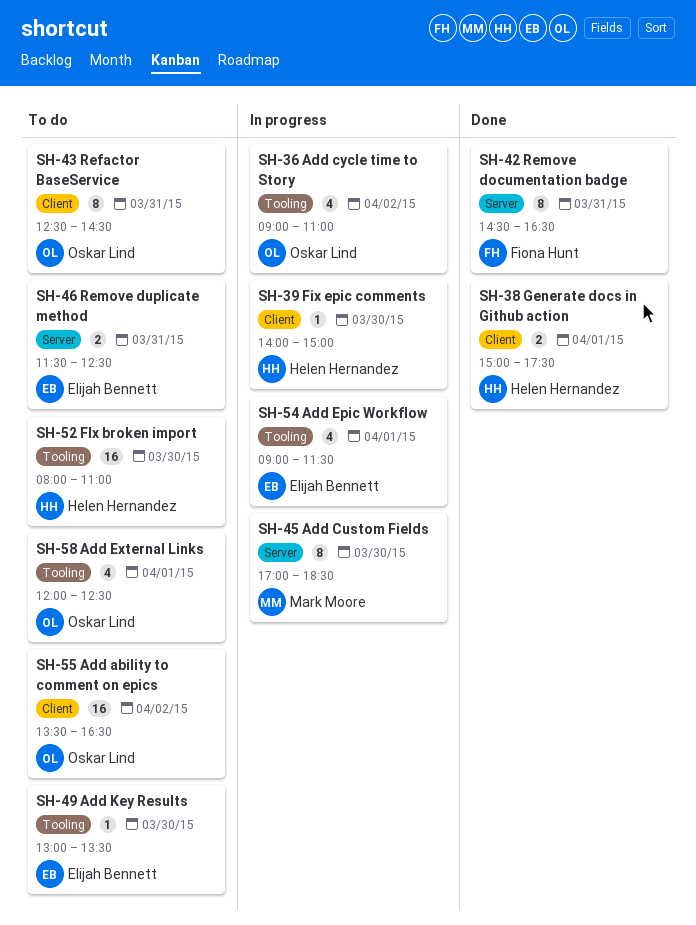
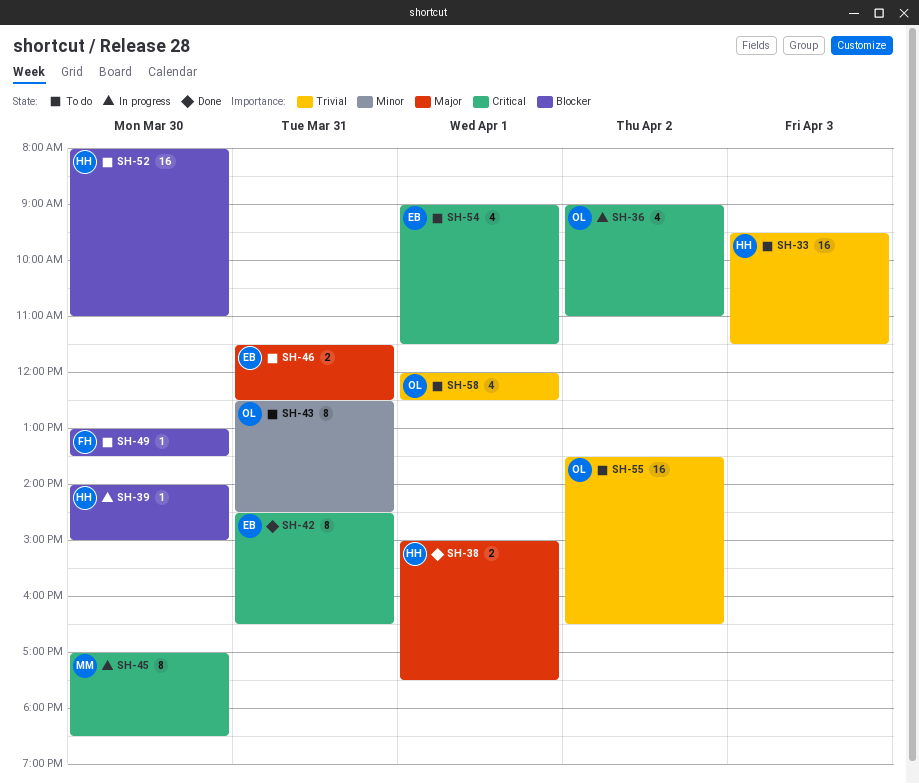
SH-33: none -> present
SH-42, owner: Fiona Hunt -> Elijah Bennett
SH-49, owner: Elijah Bennett -> Fiona Hunt
SH-54, status: In progress -> To do

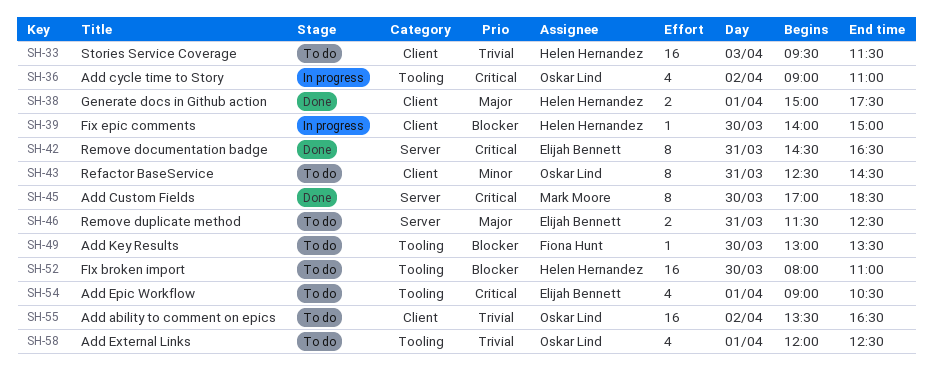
SH-45, status: In progress -> Done
SH-54, ends: 11:30 -> 10:30

